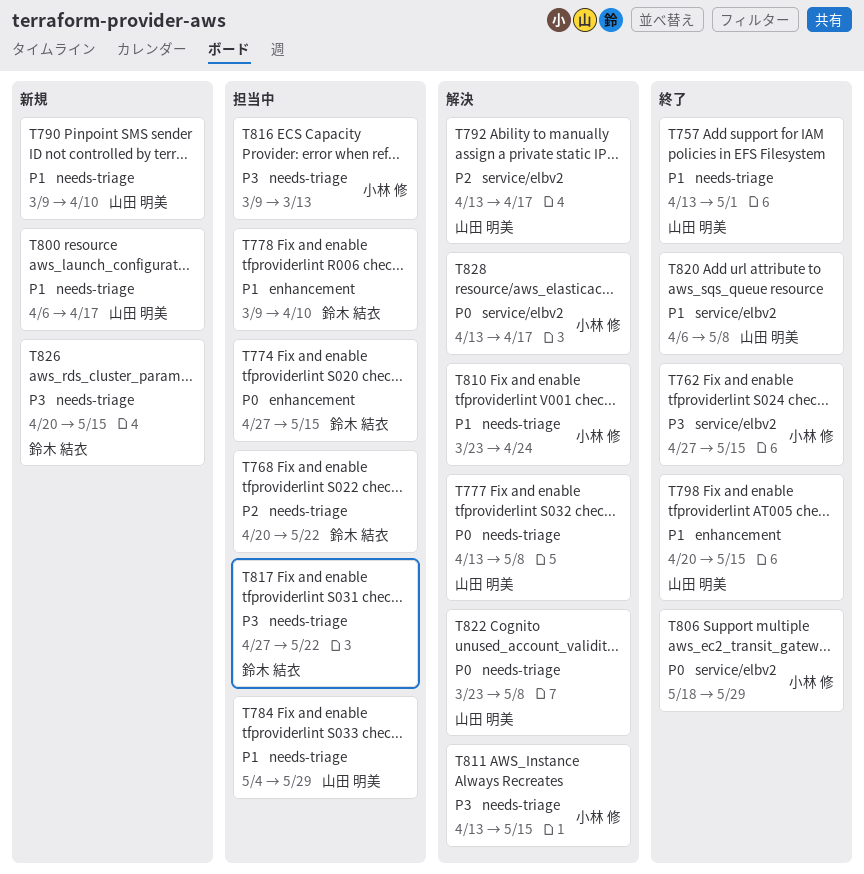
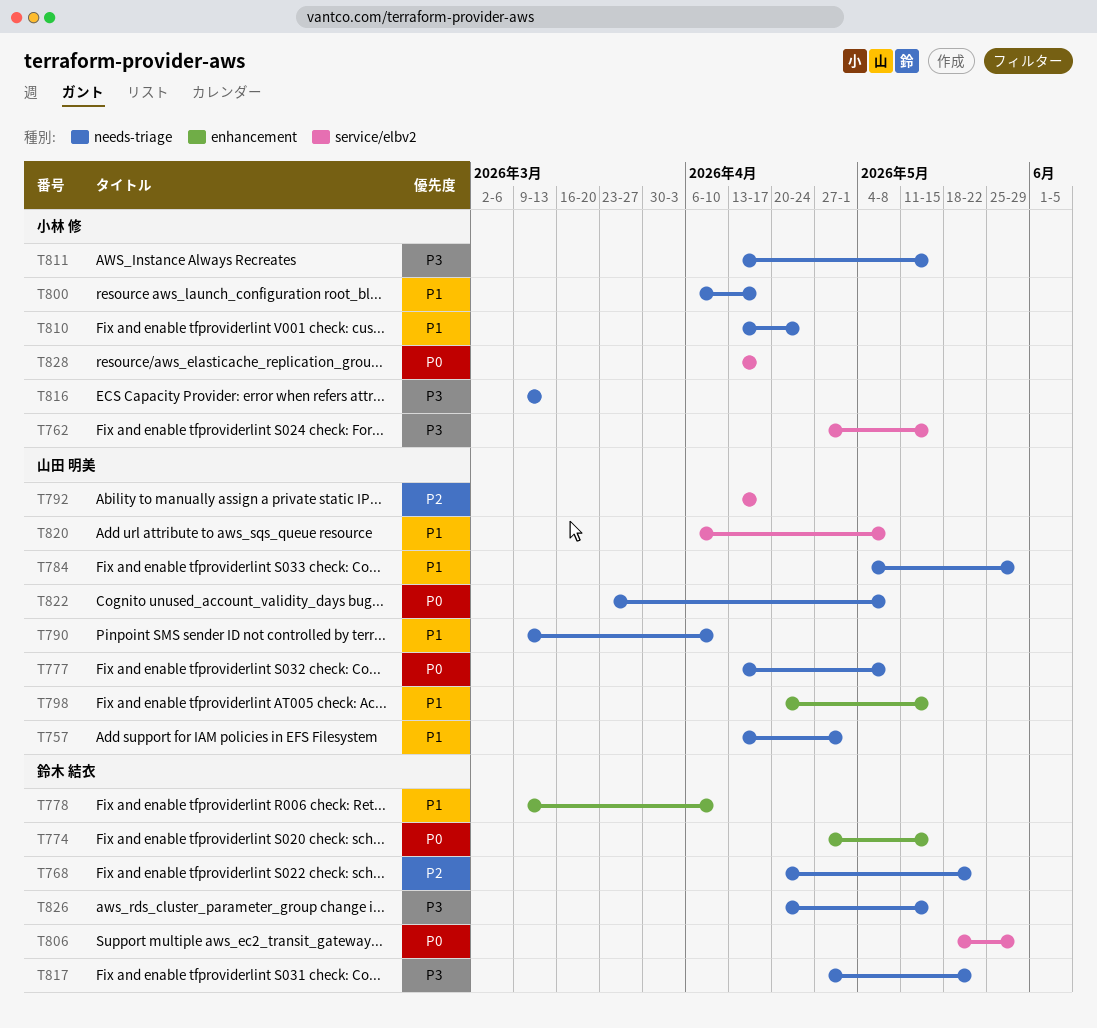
T800, owner: 山田 明美 -> 小林 修
T806, owner: 小林 修 -> 鈴木 結衣
T810, start: Mar 23 -> Apr 13

